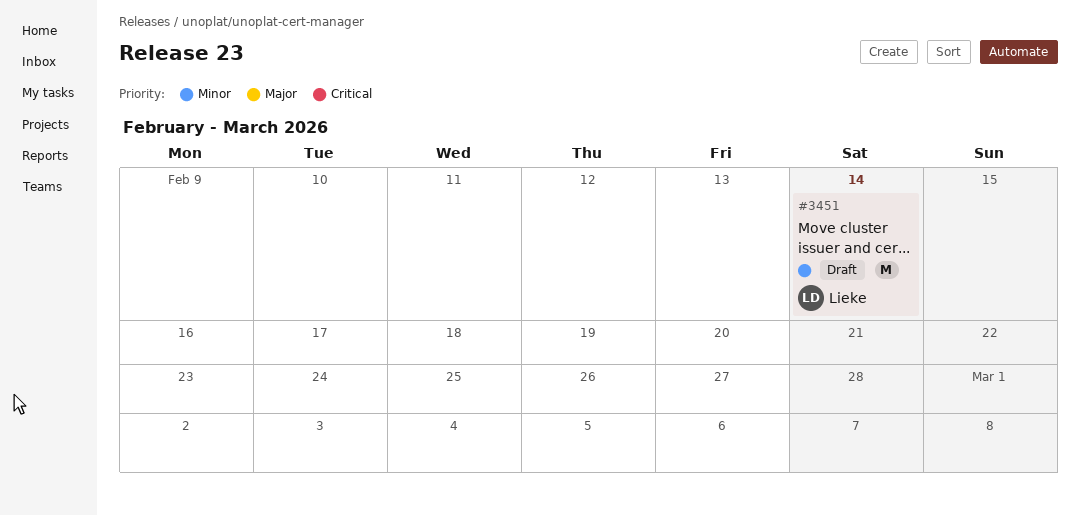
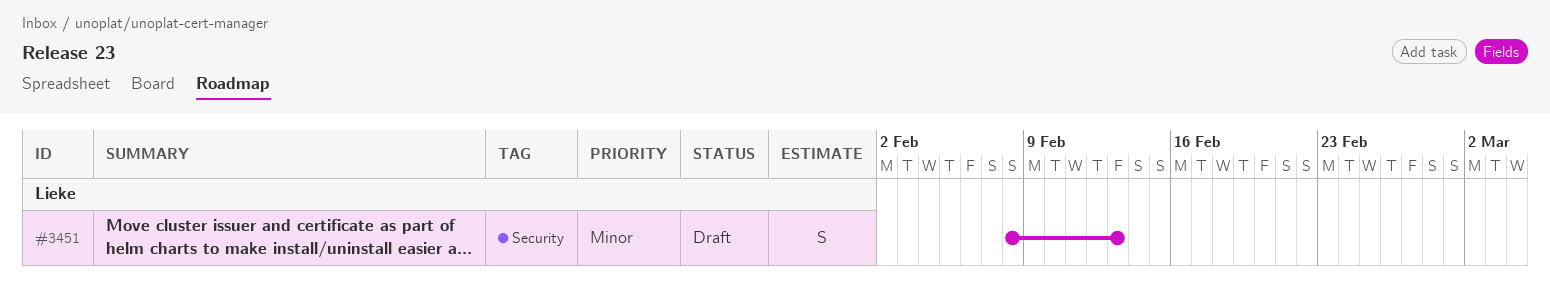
#3451, estimate: M -> S
#3451, due: Feb 14 -> Feb 13

